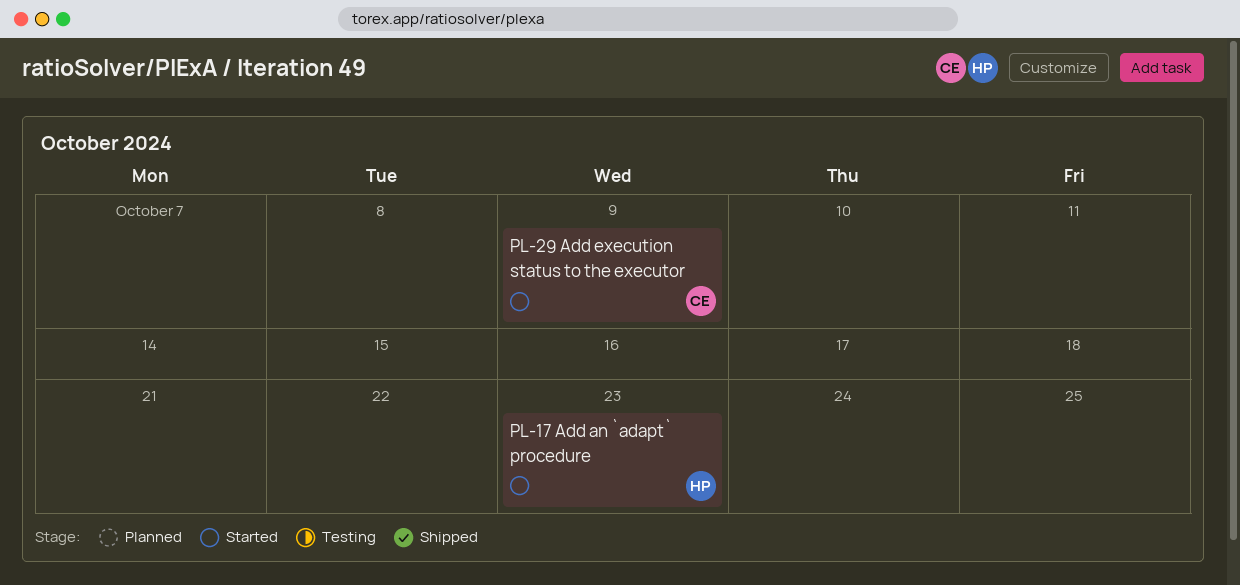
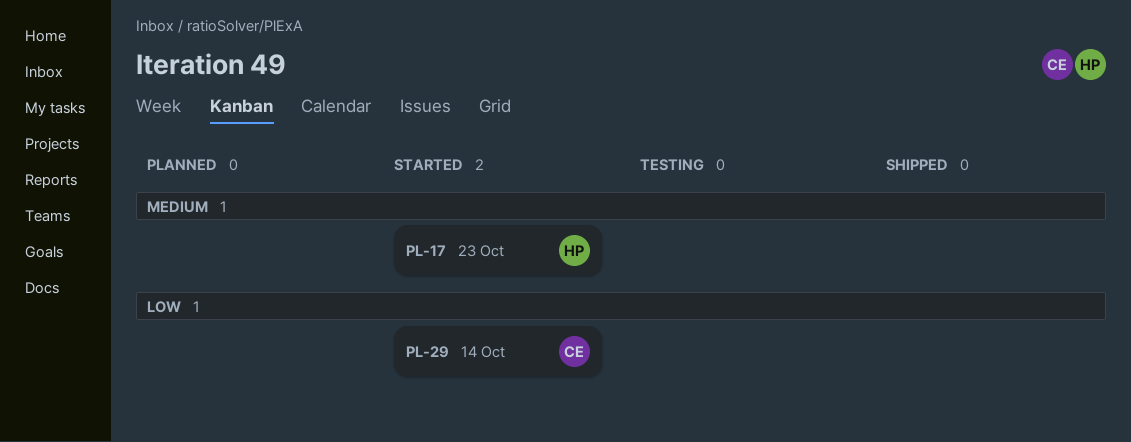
PL-29, due: Oct 9 -> Oct 14

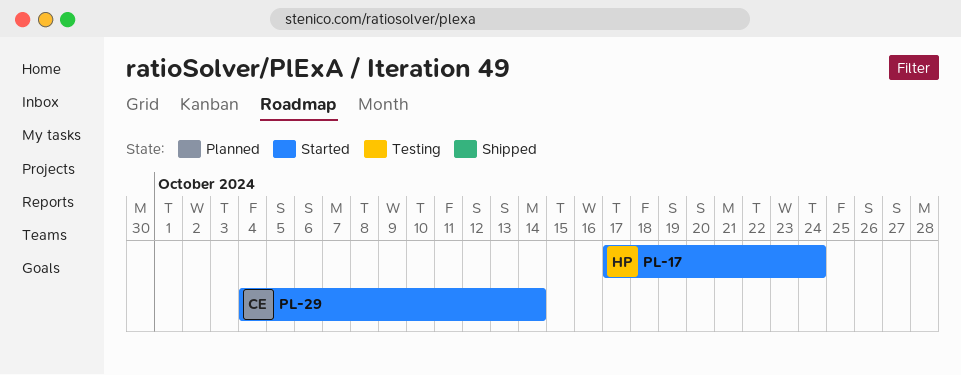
PL-17, due: Oct 23 -> Oct 24

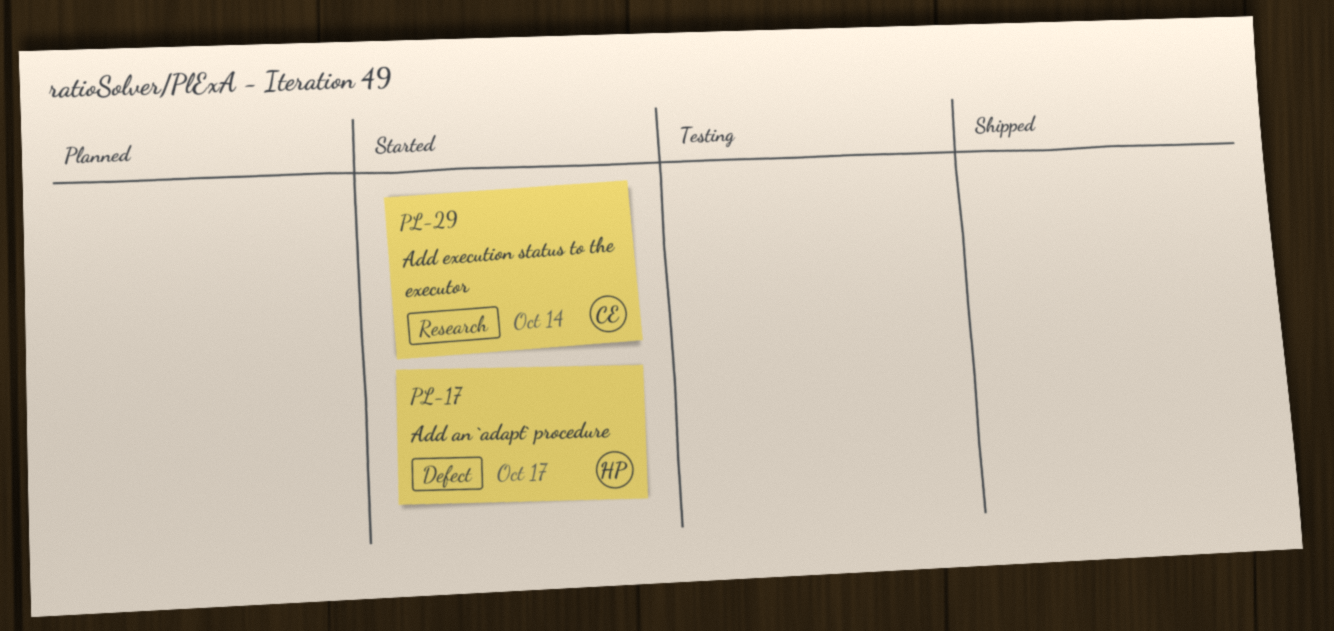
PL-17, due: Oct 24 -> Oct 17

